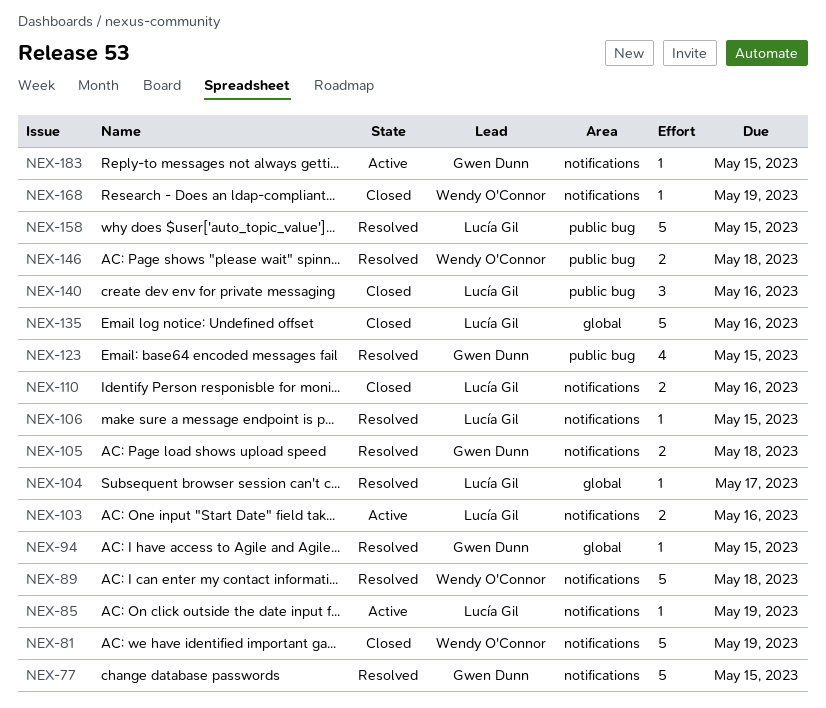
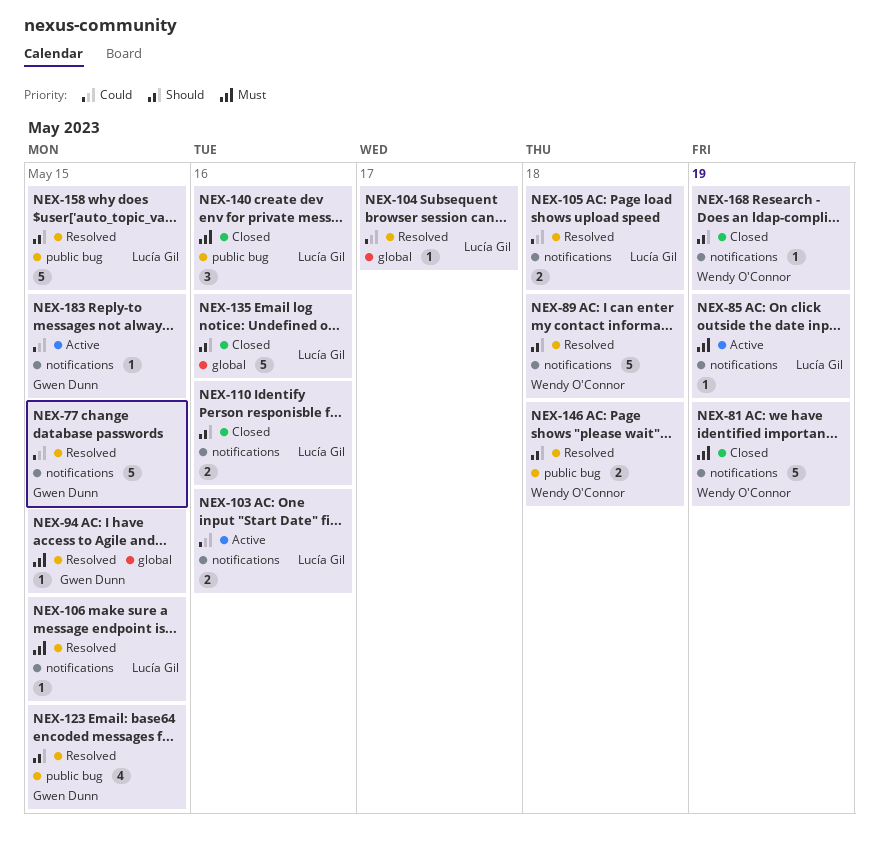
NEX-105, owner: Gwen Dunn -> Lucía Gil

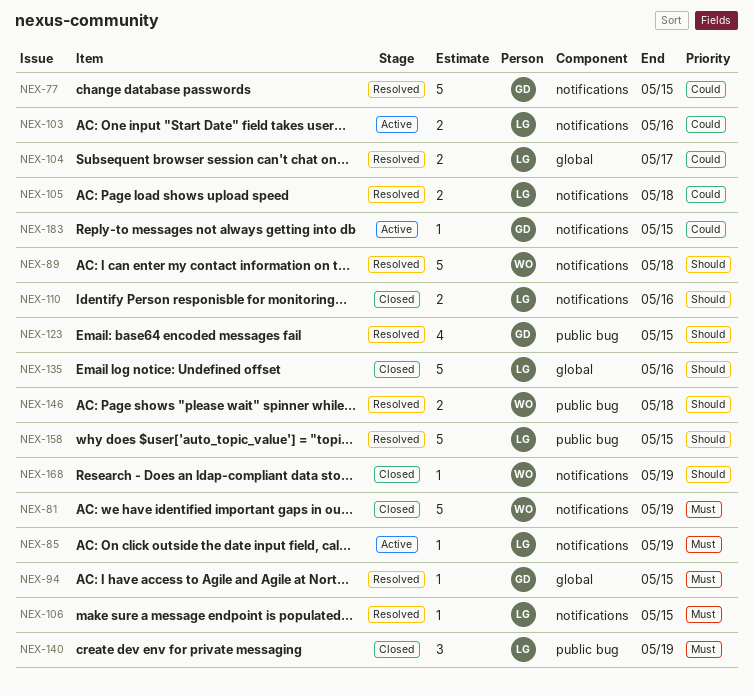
NEX-104, estimate: 1 -> 2
NEX-140, due: May 16 -> May 19

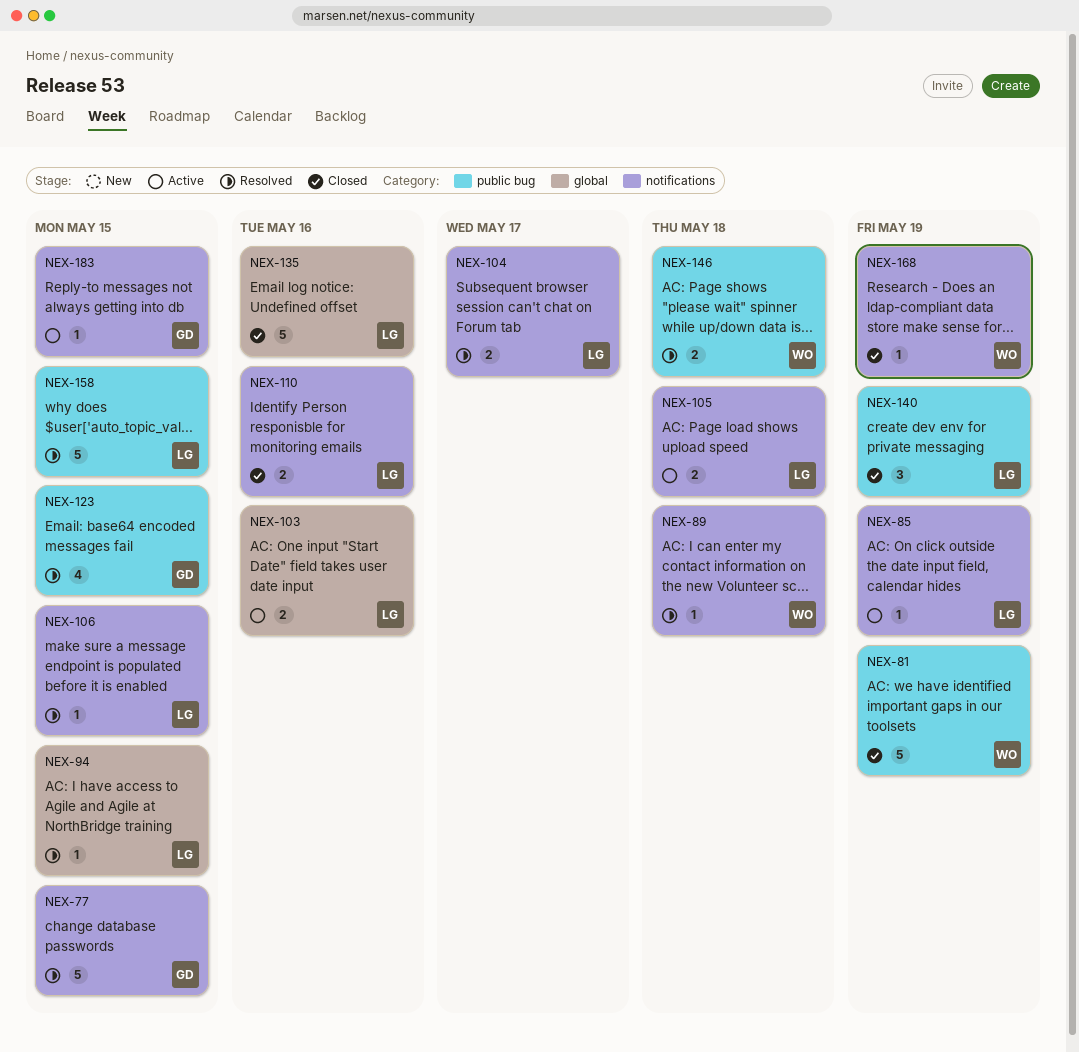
NEX-81, label: notifications -> public bug
NEX-89, estimate: 5 -> 1
NEX-94, owner: GD -> LG
NEX-103, label: notifications -> global
NEX-104, label: global -> notifications
NEX-105, status: Resolved -> Active

